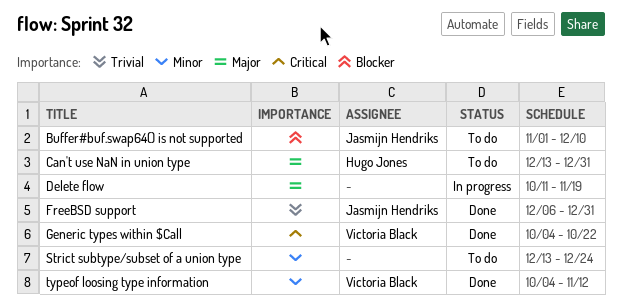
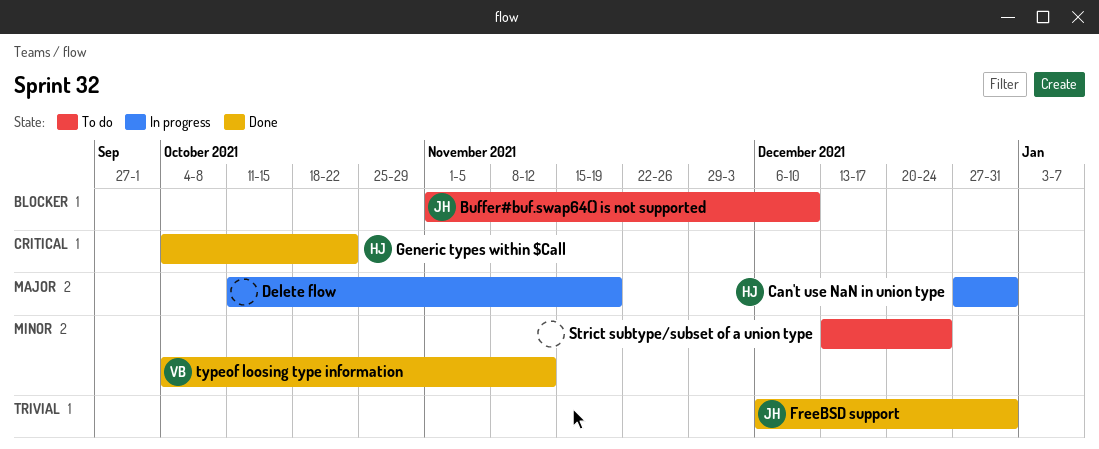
Can't use NaN in union type, status: To do -> In progress
Can't use NaN in union type, start: Dec 13 -> Dec 27
Generic types within $Call, owner: Victoria Black -> Hugo Jones

